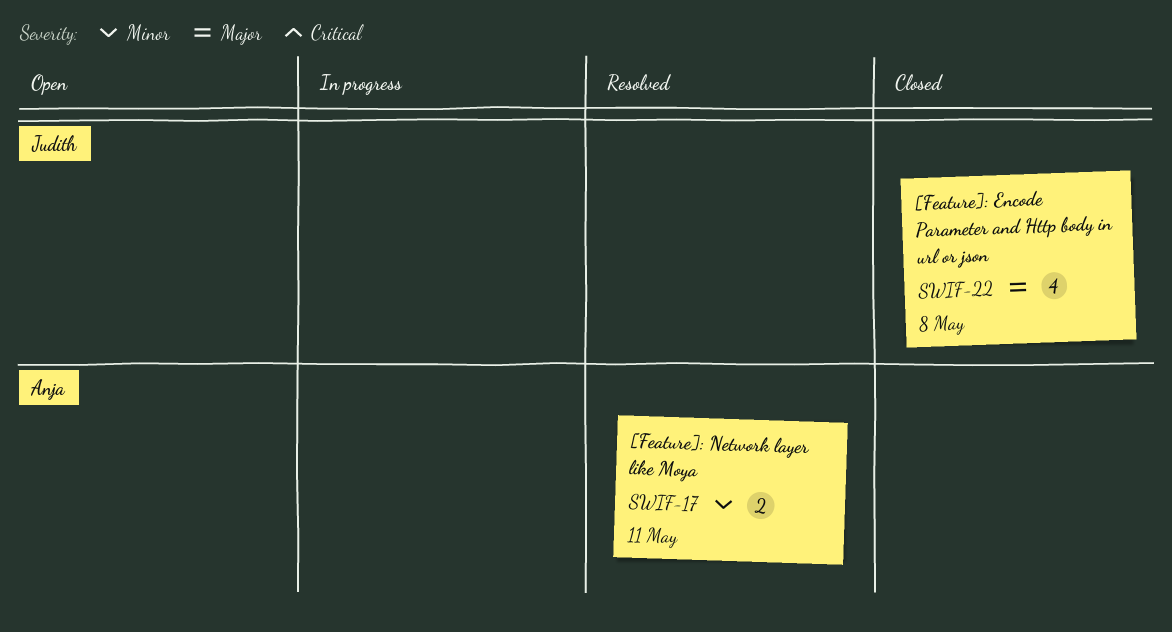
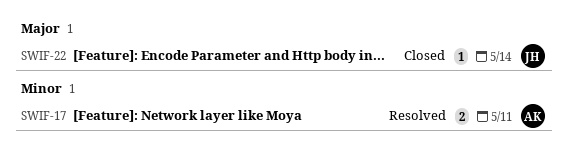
SWIF-22, estimate: 4 -> 1
SWIF-22, due: May 8 -> May 14

